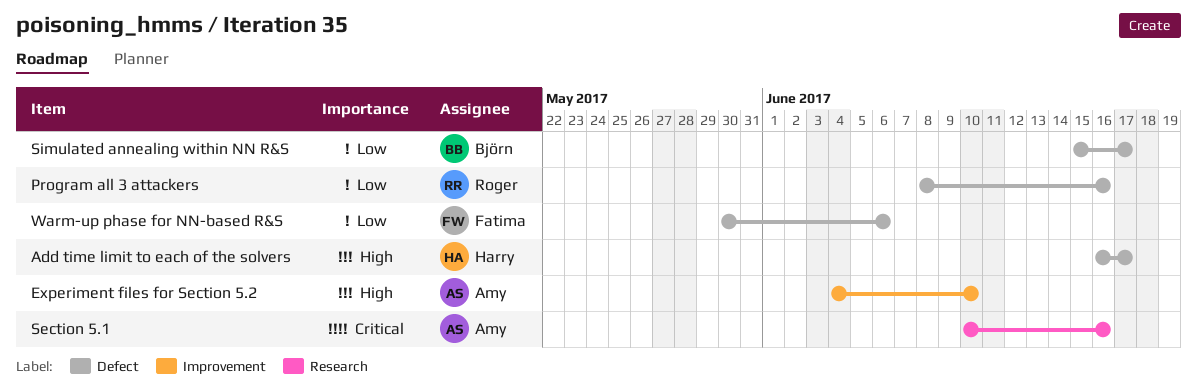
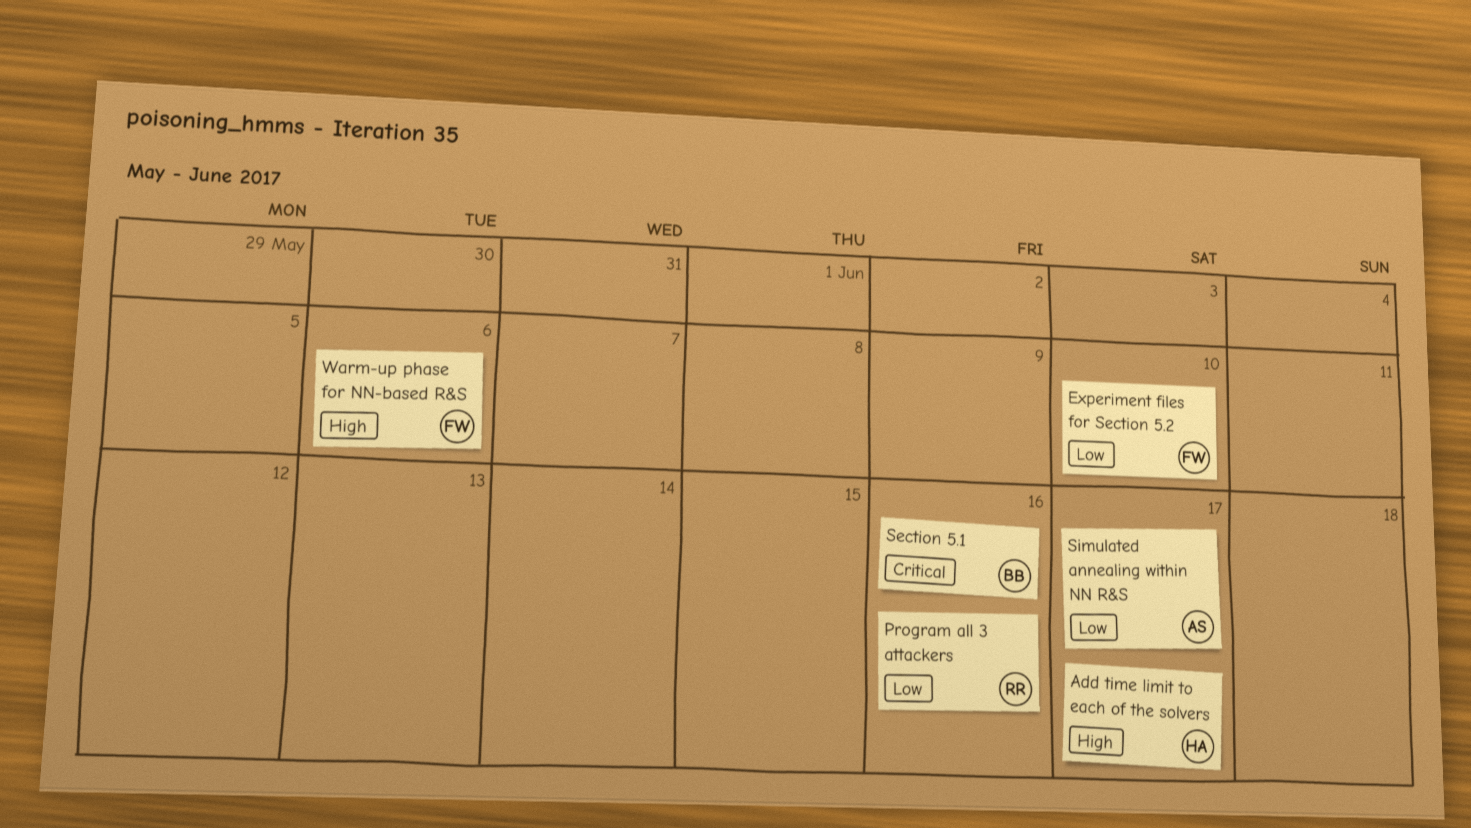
Experiment files for Section 5.2, owner: Amy -> Fatima
Experiment files for Section 5.2, priority: High -> Low
Section 5.1, owner: Amy -> Björn
Simulated annealing within NN R&S, owner: Björn -> Amy
Warm-up phase for NN-based R&S, priority: Low -> High

